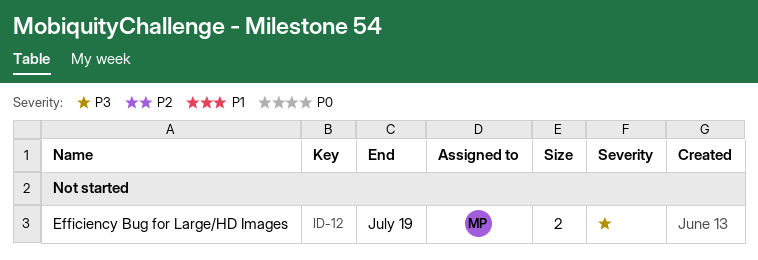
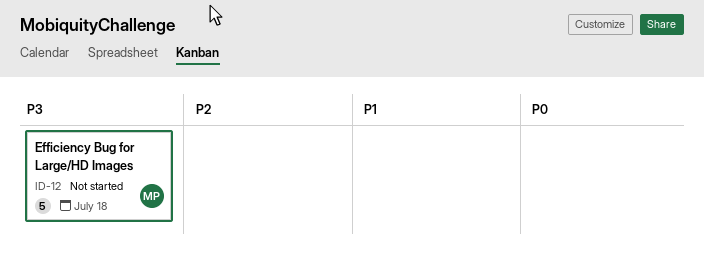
ID-12, estimate: 2 -> 5
ID-12, due: Jul 19 -> Jul 18

